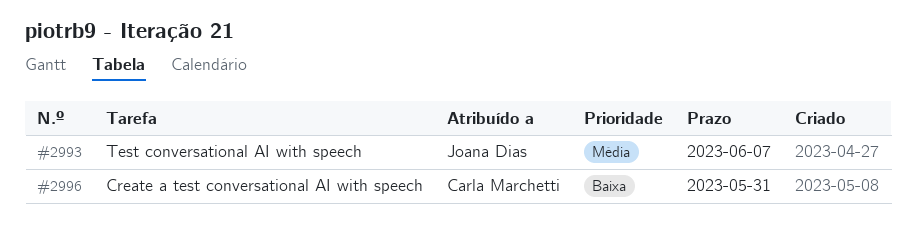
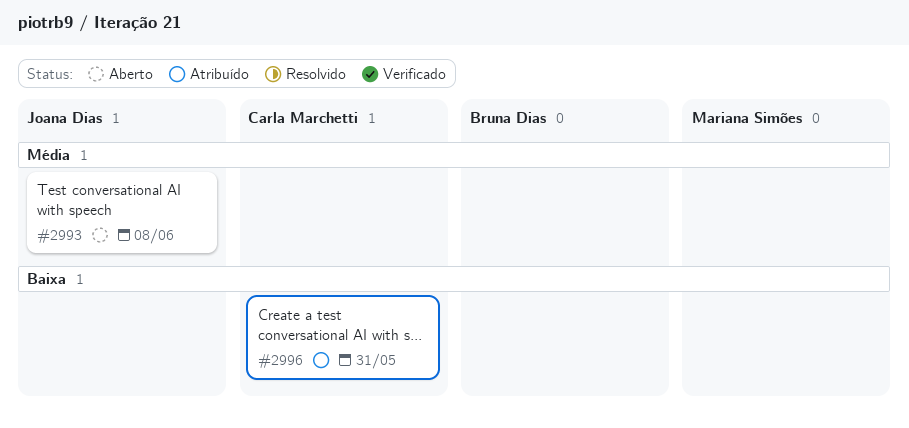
#2993, due: Jun 7 -> Jun 8

